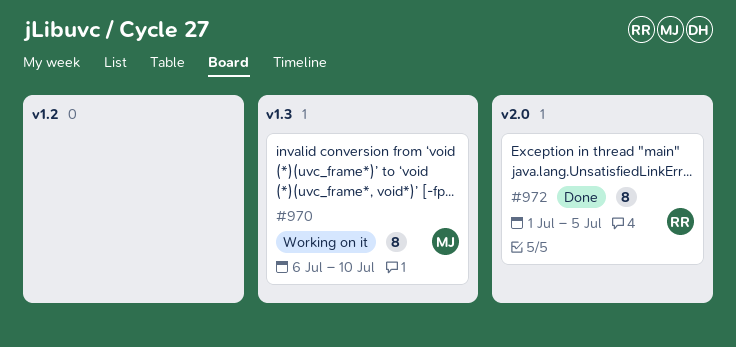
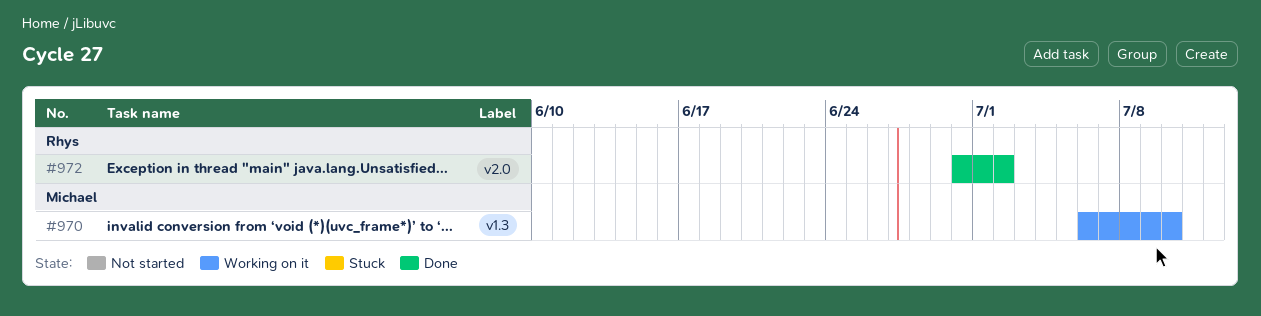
#972, start: Jul 1 -> Jun 30
#972, due: Jul 5 -> Jul 2

